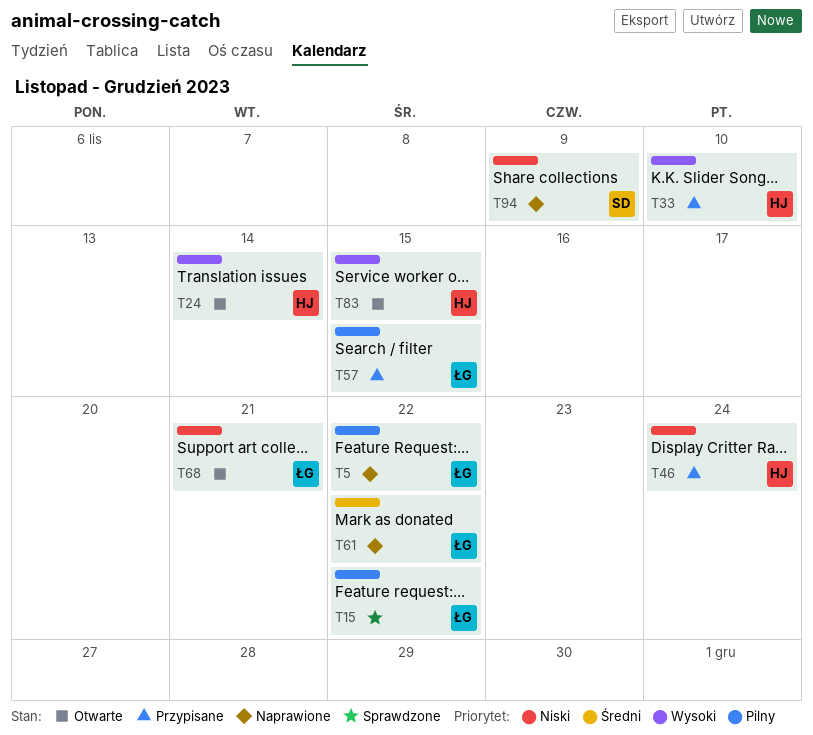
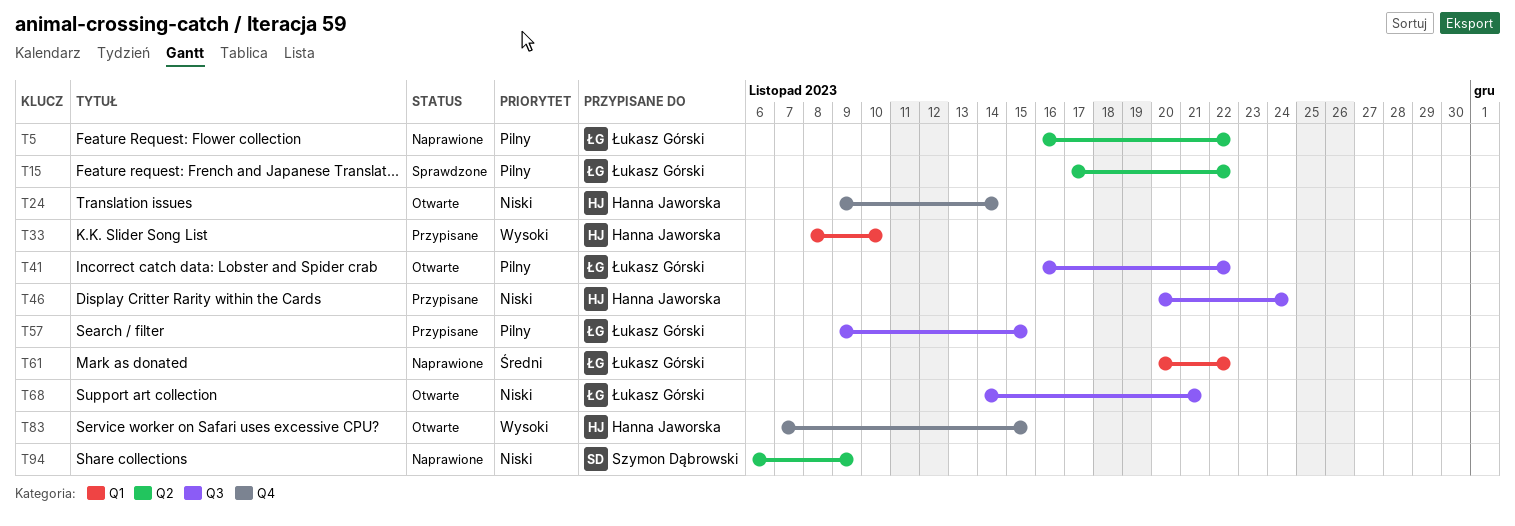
T24, priority: Wysoki -> Niski
T41: none -> present

